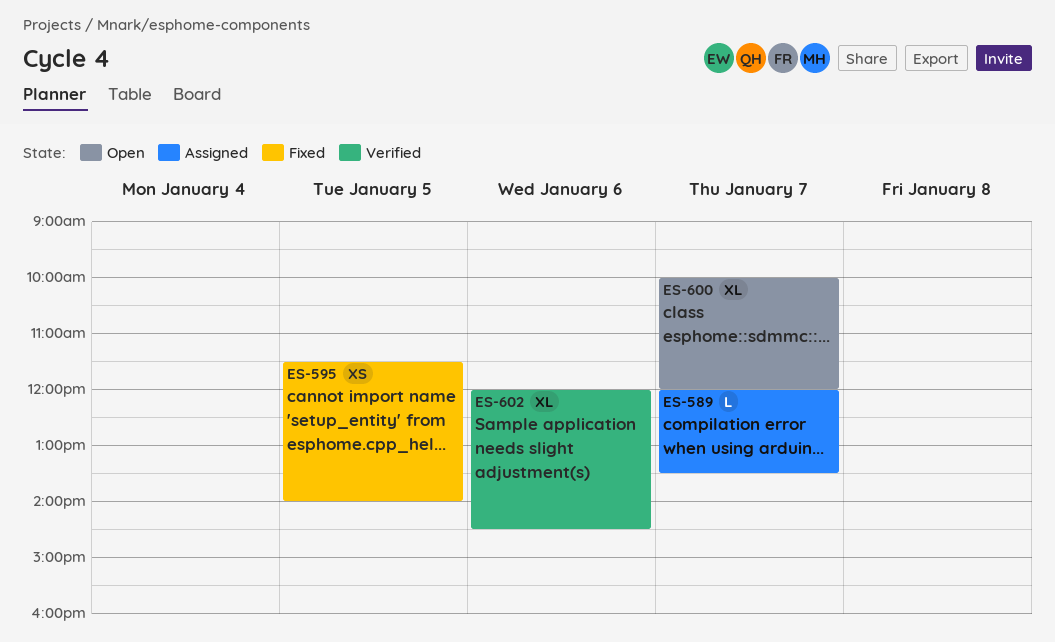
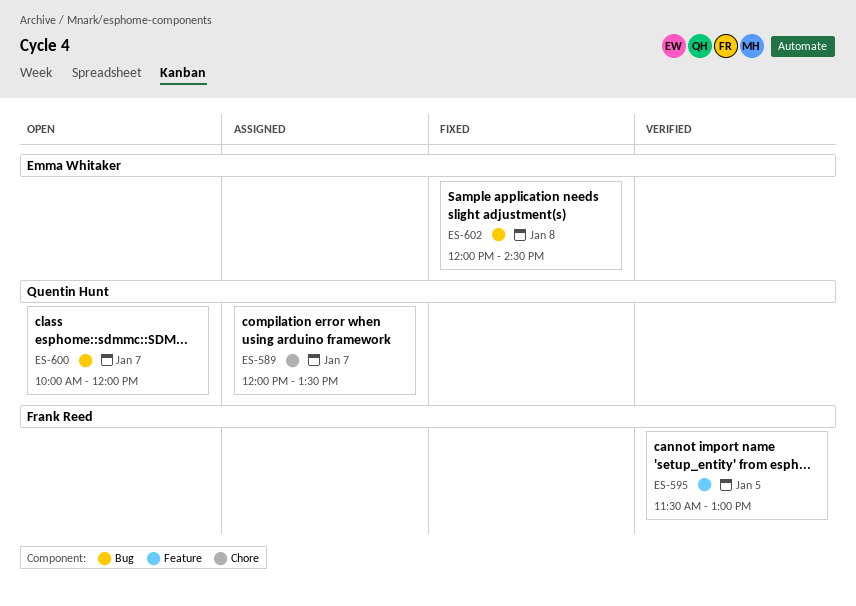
ES-595, status: Fixed -> Verified
ES-595, ends: 14:00 -> 13:00
ES-602, status: Verified -> Fixed
ES-602, day: Jan 6 -> Jan 8

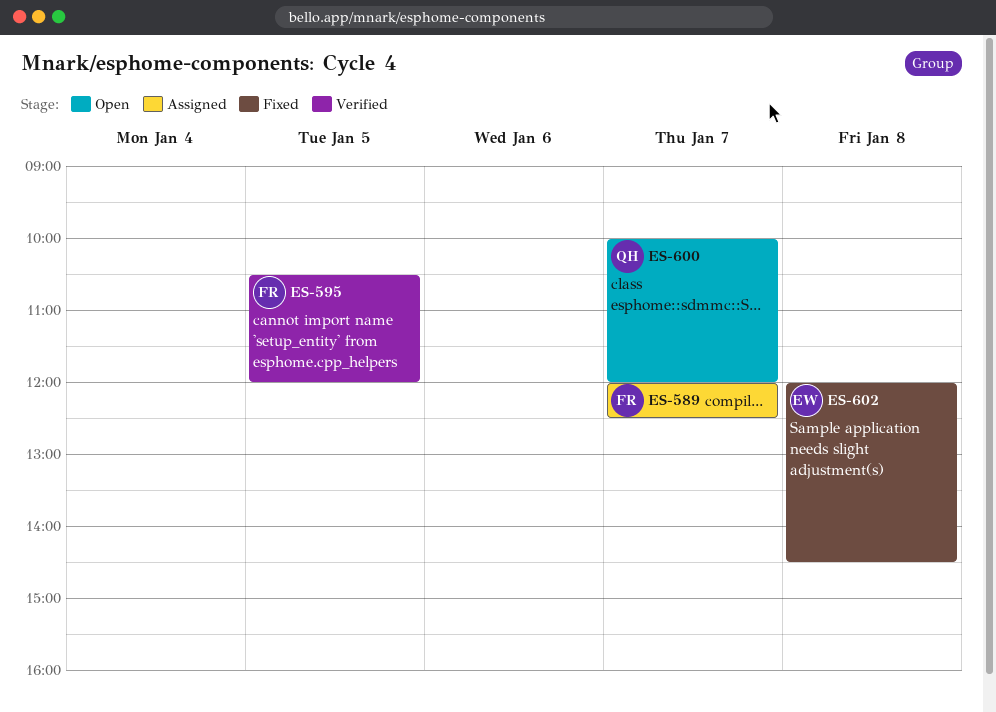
ES-589, owner: Quentin Hunt -> Frank Reed
ES-589, ends: 13:30 -> 12:30
ES-595, begins: 11:30 -> 10:30
ES-595, ends: 13:00 -> 12:00

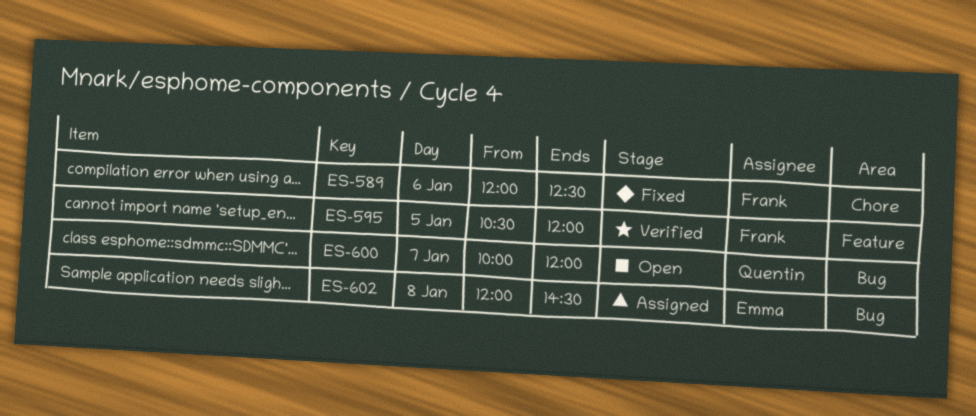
ES-589, status: Assigned -> Fixed
ES-589, day: Jan 7 -> Jan 6
ES-602, status: Fixed -> Assigned

